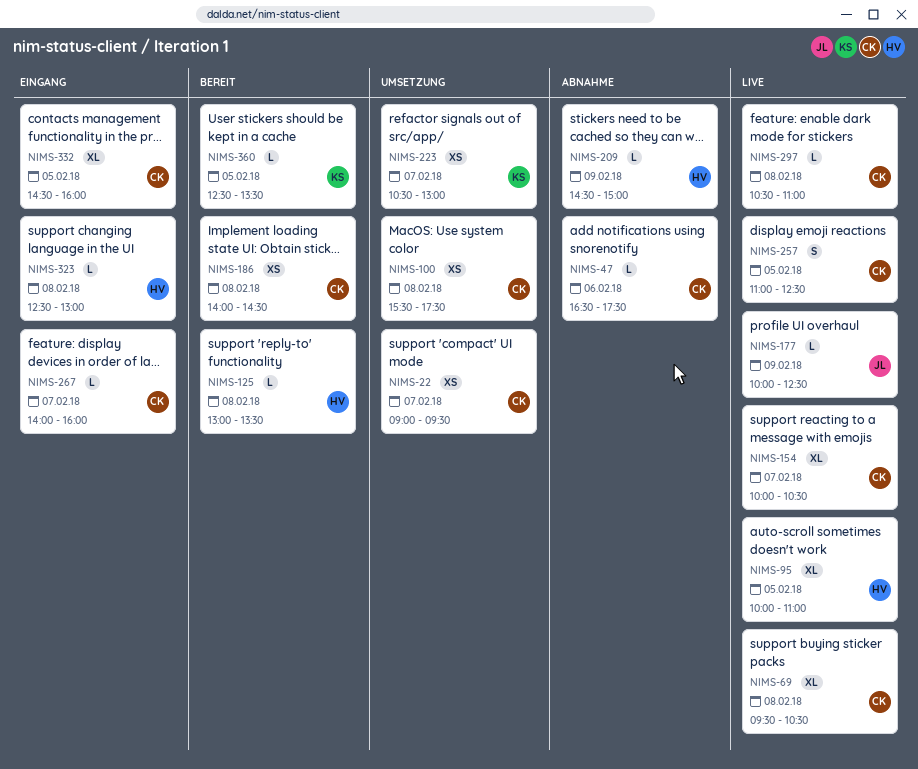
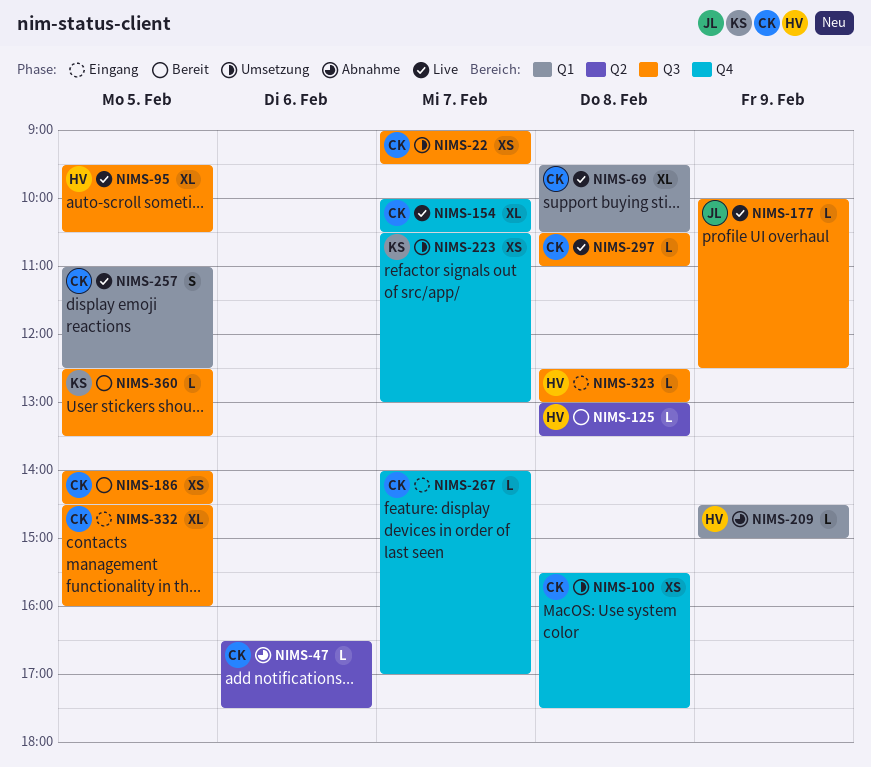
NIMS-95, begins: 10:00 -> 09:30
NIMS-95, ends: 11:00 -> 10:30
NIMS-186, day: Feb 8 -> Feb 5
NIMS-267, ends: 16:00 -> 17:00

